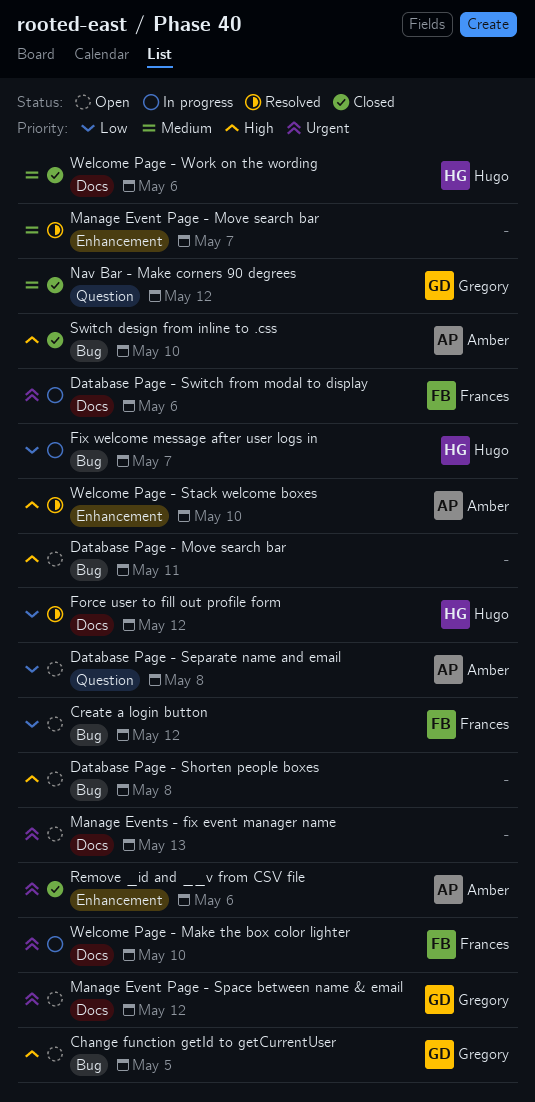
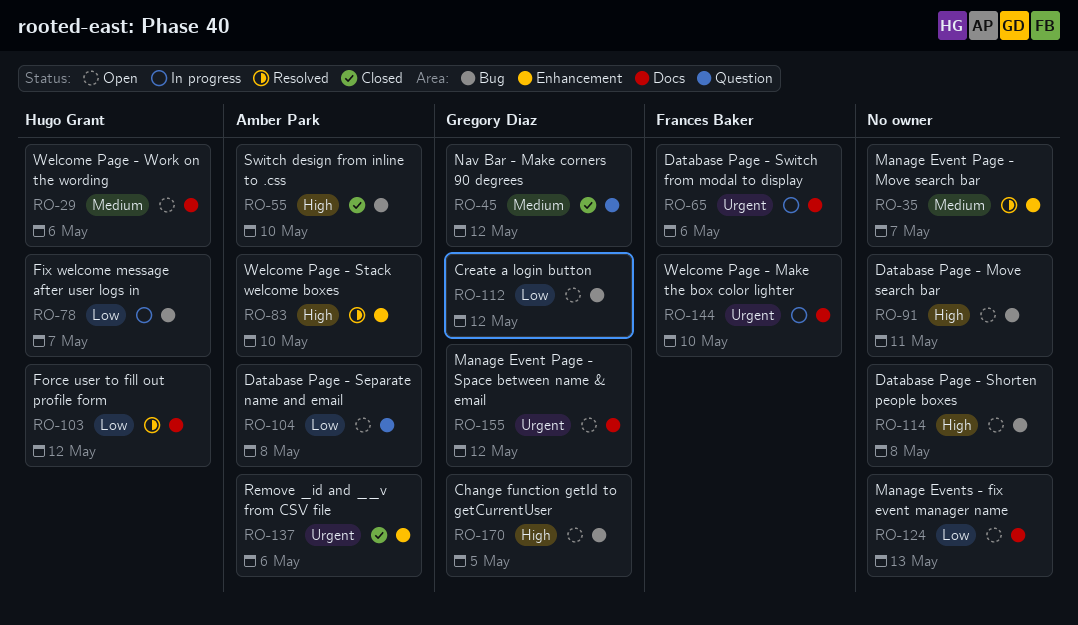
Create a login button, owner: Frances Baker -> Gregory Diaz
Manage Events - fix event manager name, priority: Urgent -> Low
Welcome Page - Work on the wording, status: Closed -> Open

